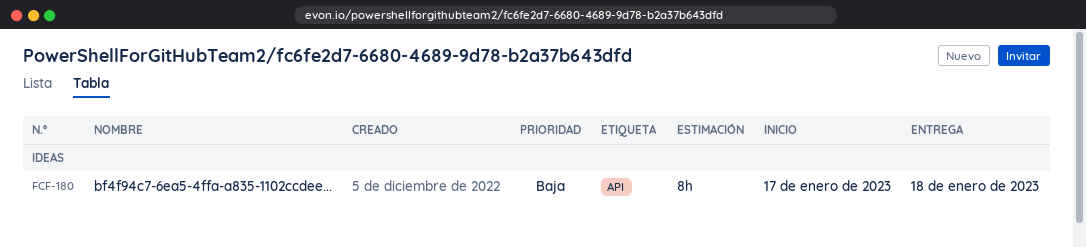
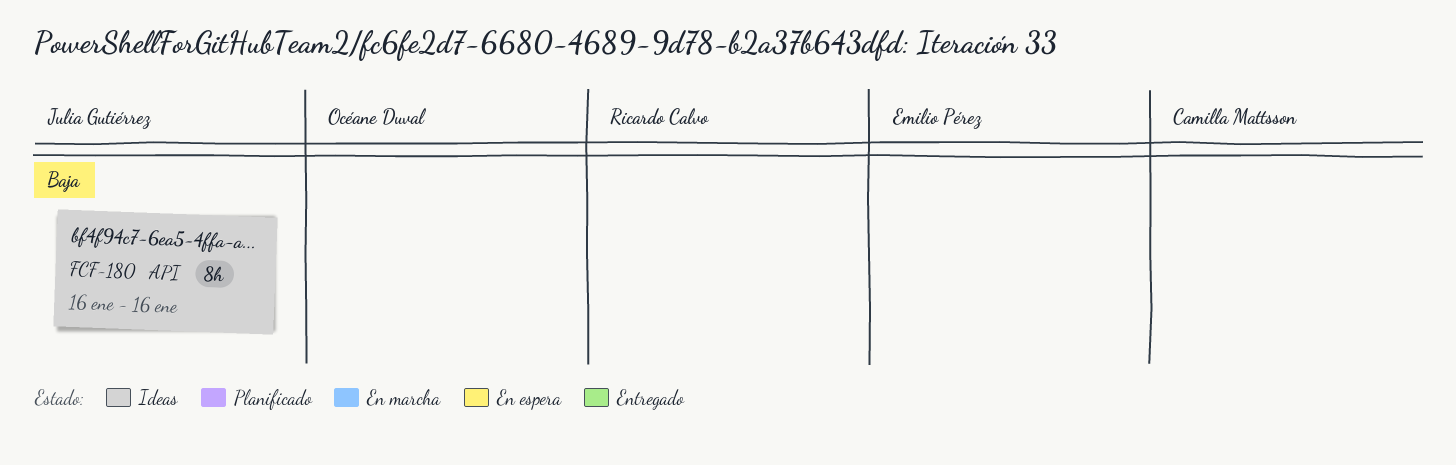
FCF-180, start: Jan 17 -> Jan 16
FCF-180, due: Jan 18 -> Jan 16

